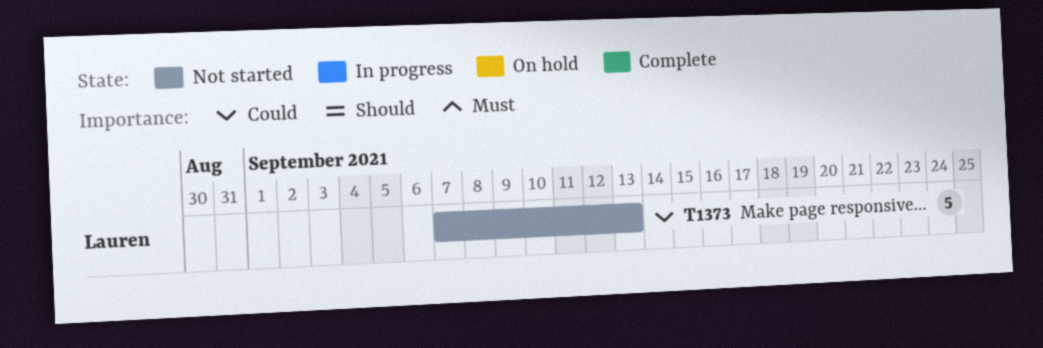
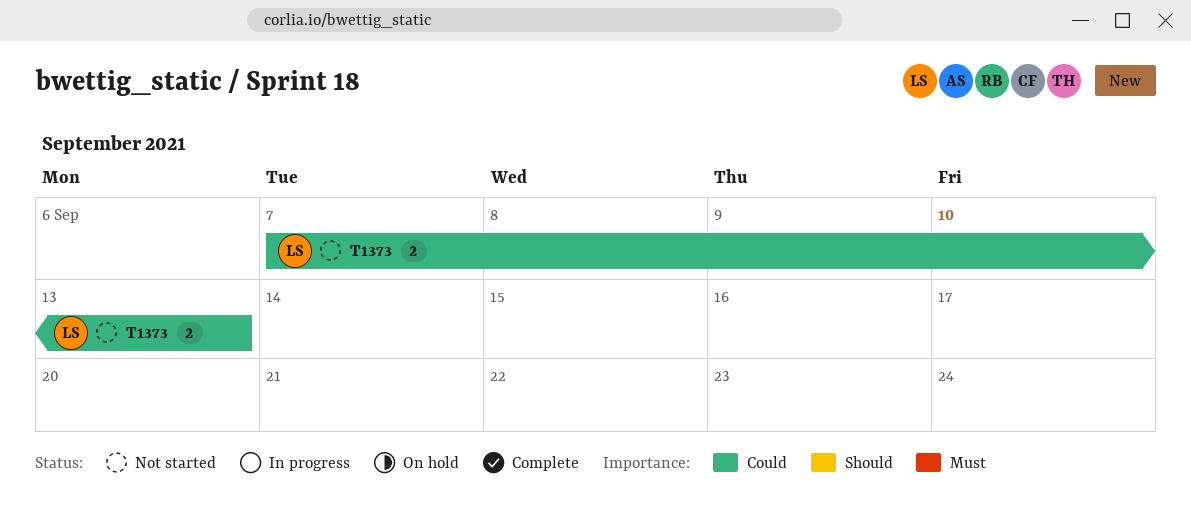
T1373, estimate: 5 -> 2

